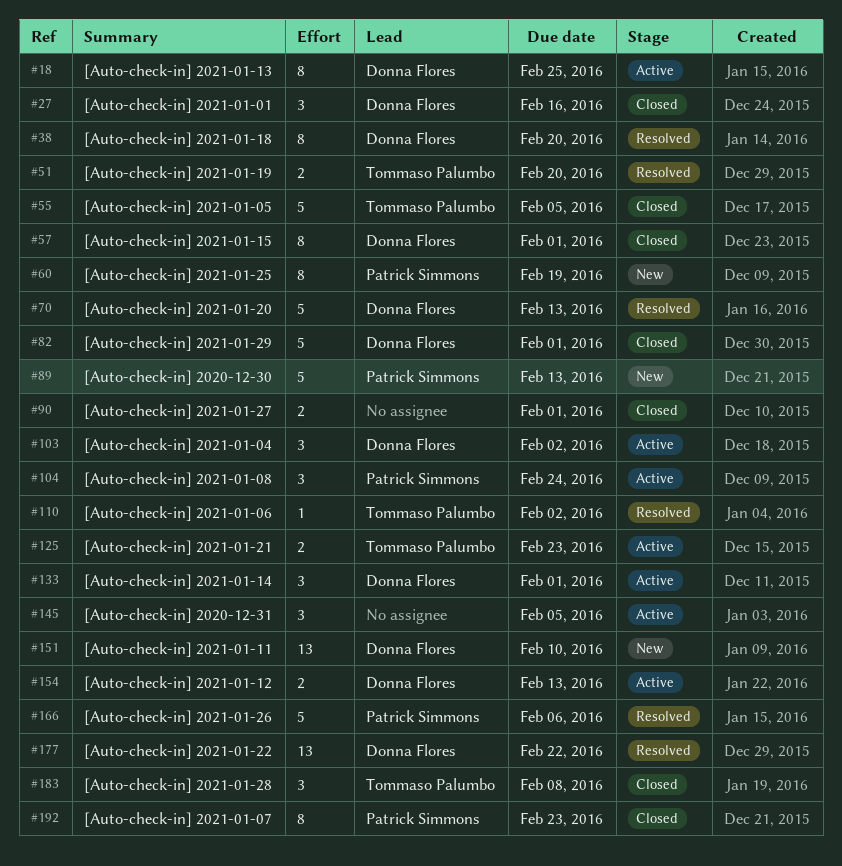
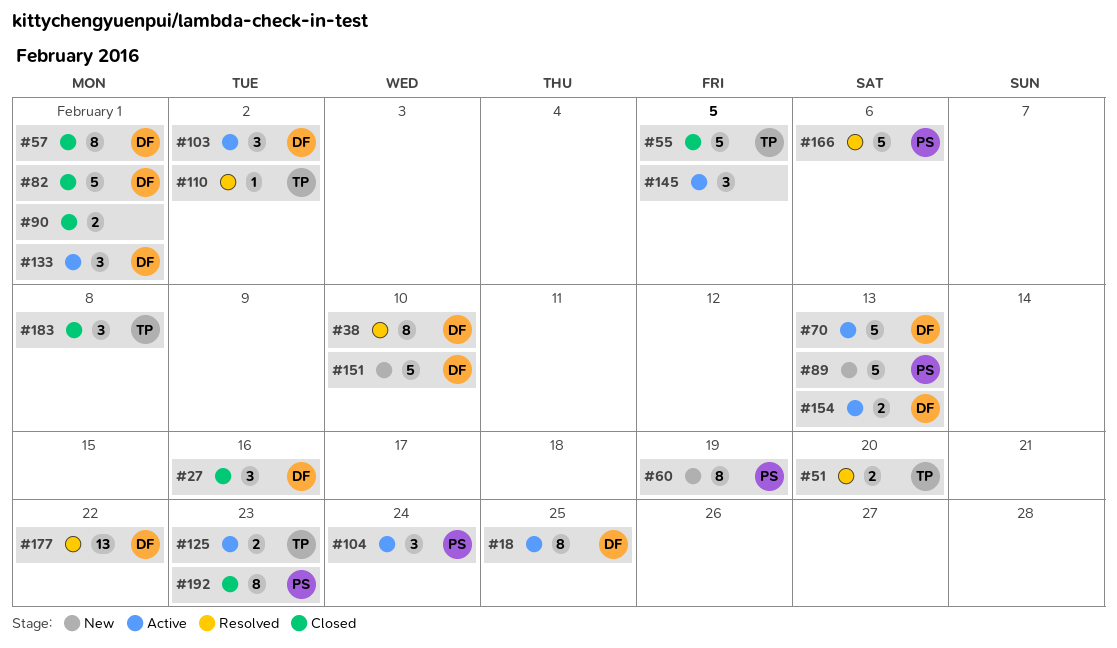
#38, due: Feb 20 -> Feb 10
#70, status: Resolved -> Active
#151, estimate: 13 -> 5

